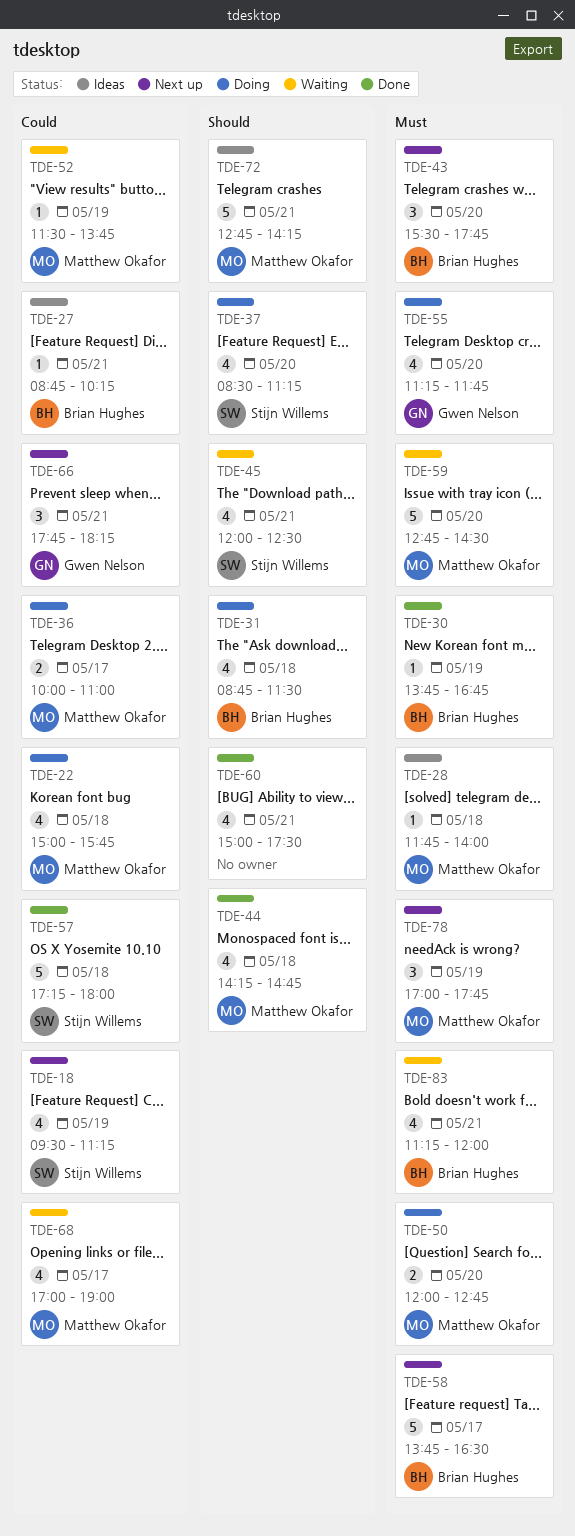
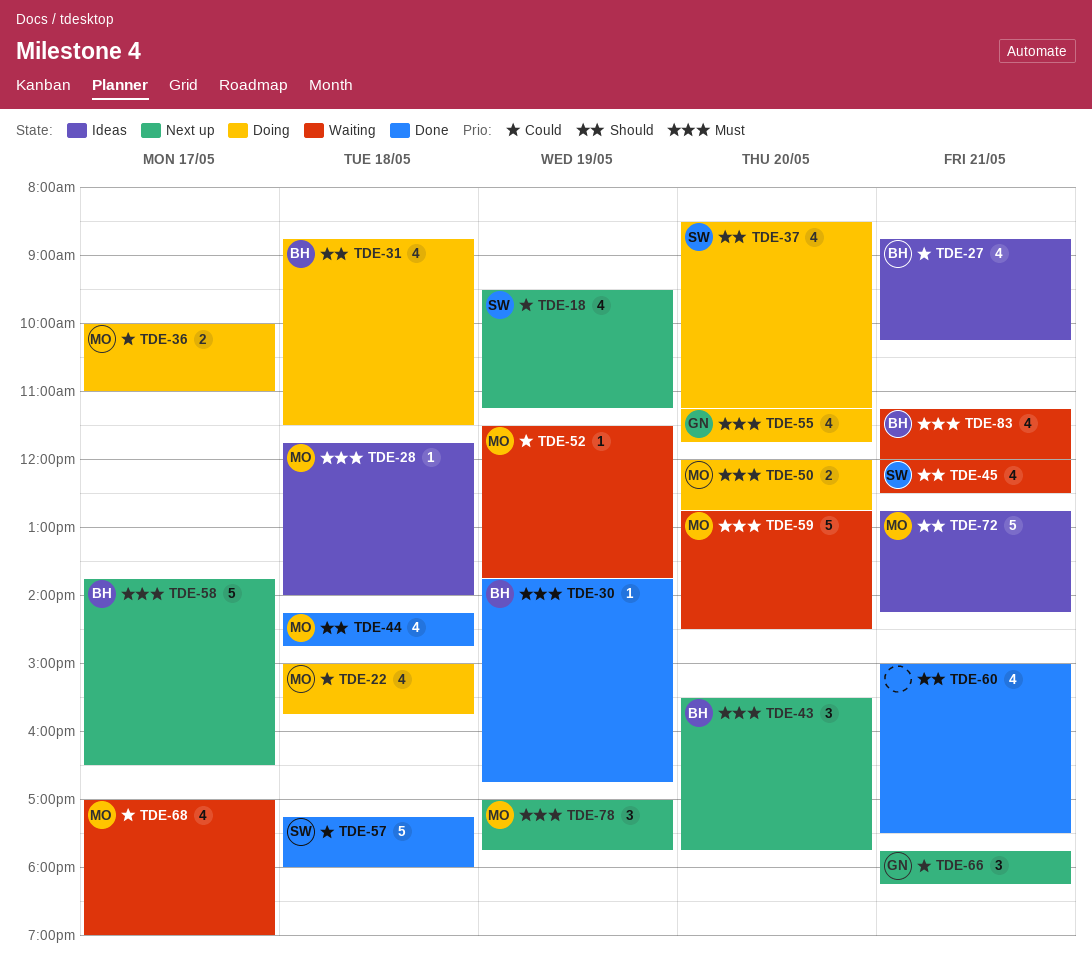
TDE-27, estimate: 1 -> 4

